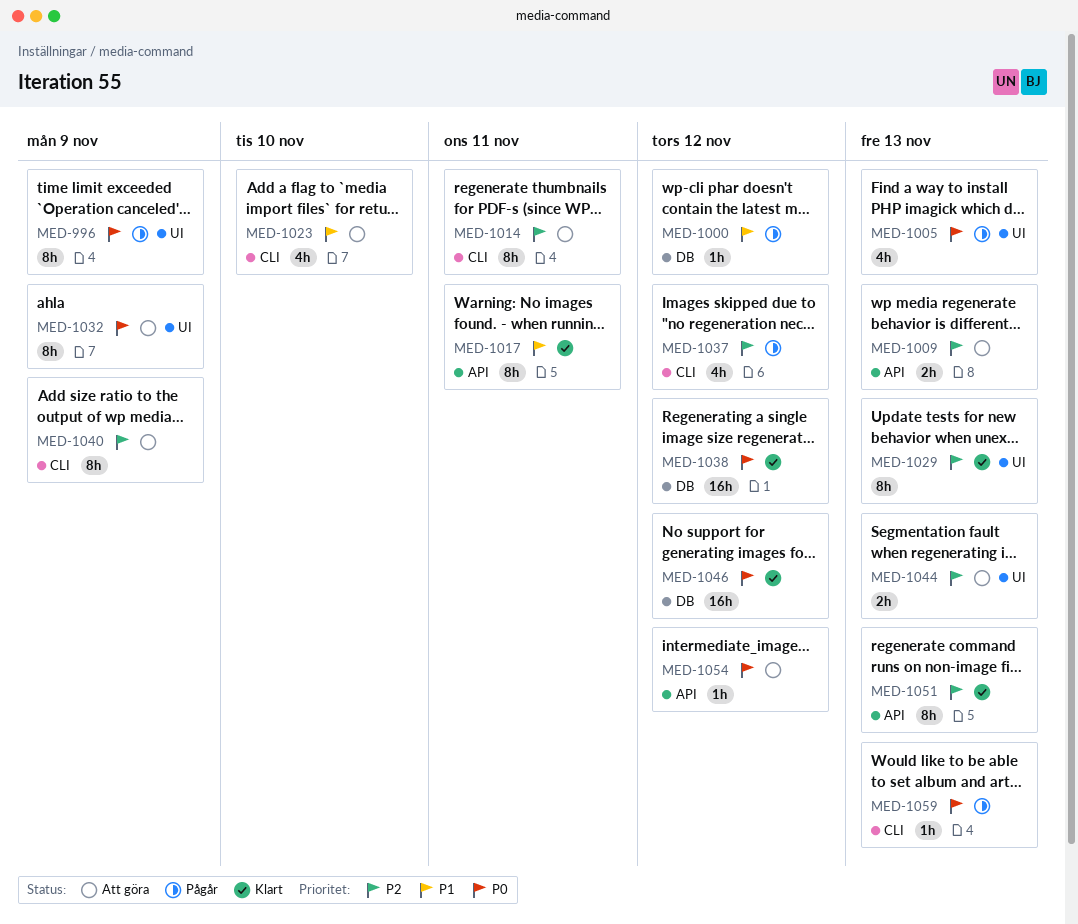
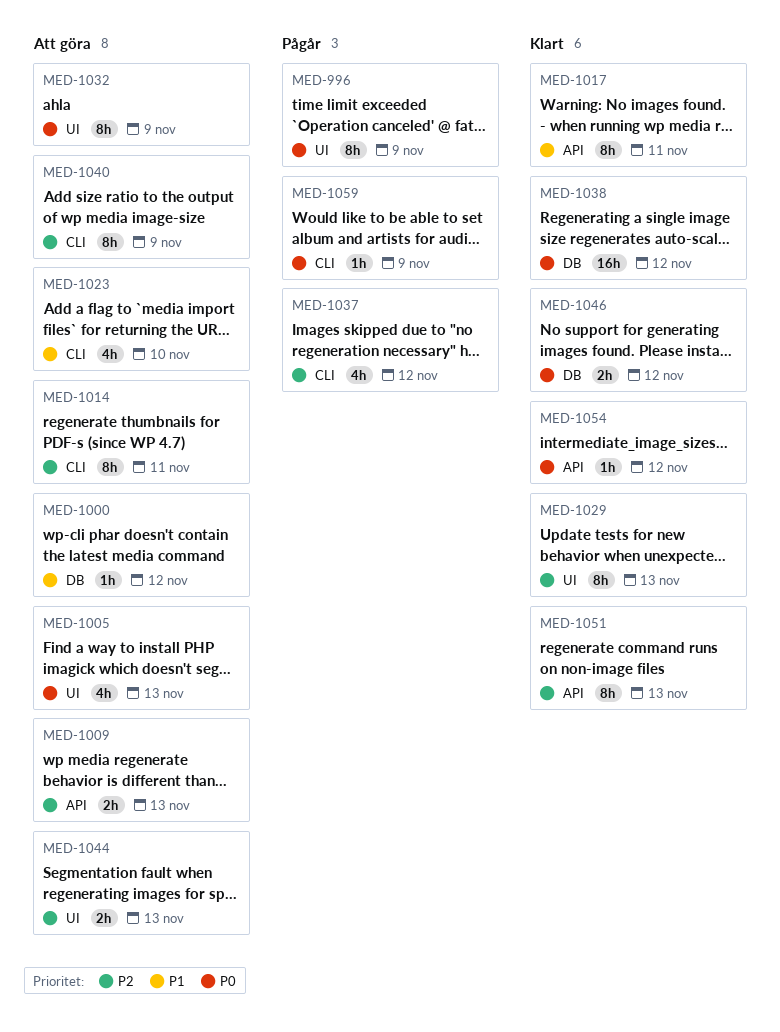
MED-1000, status: Pågår -> Att göra
MED-1005, status: Pågår -> Att göra
MED-1046, estimate: 16h -> 2h
MED-1054, status: Att göra -> Klart
MED-1059, due: Nov 13 -> Nov 9

